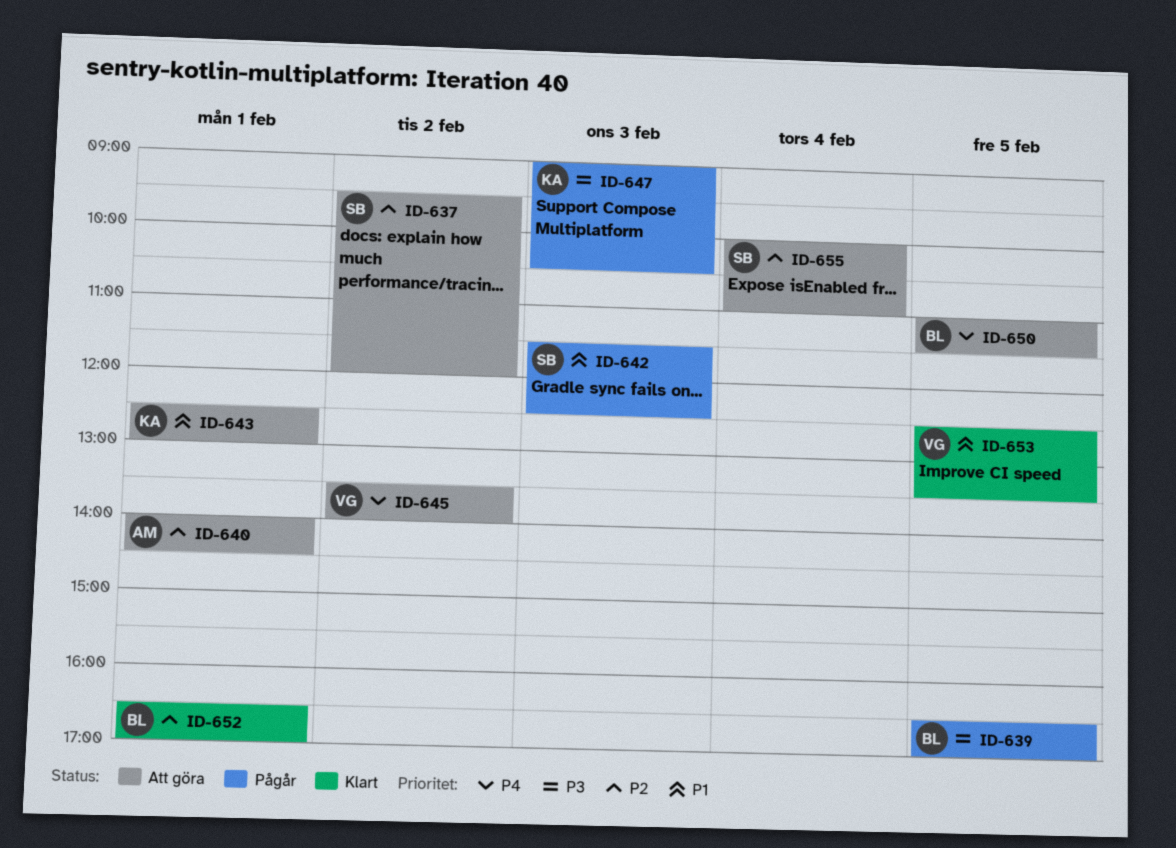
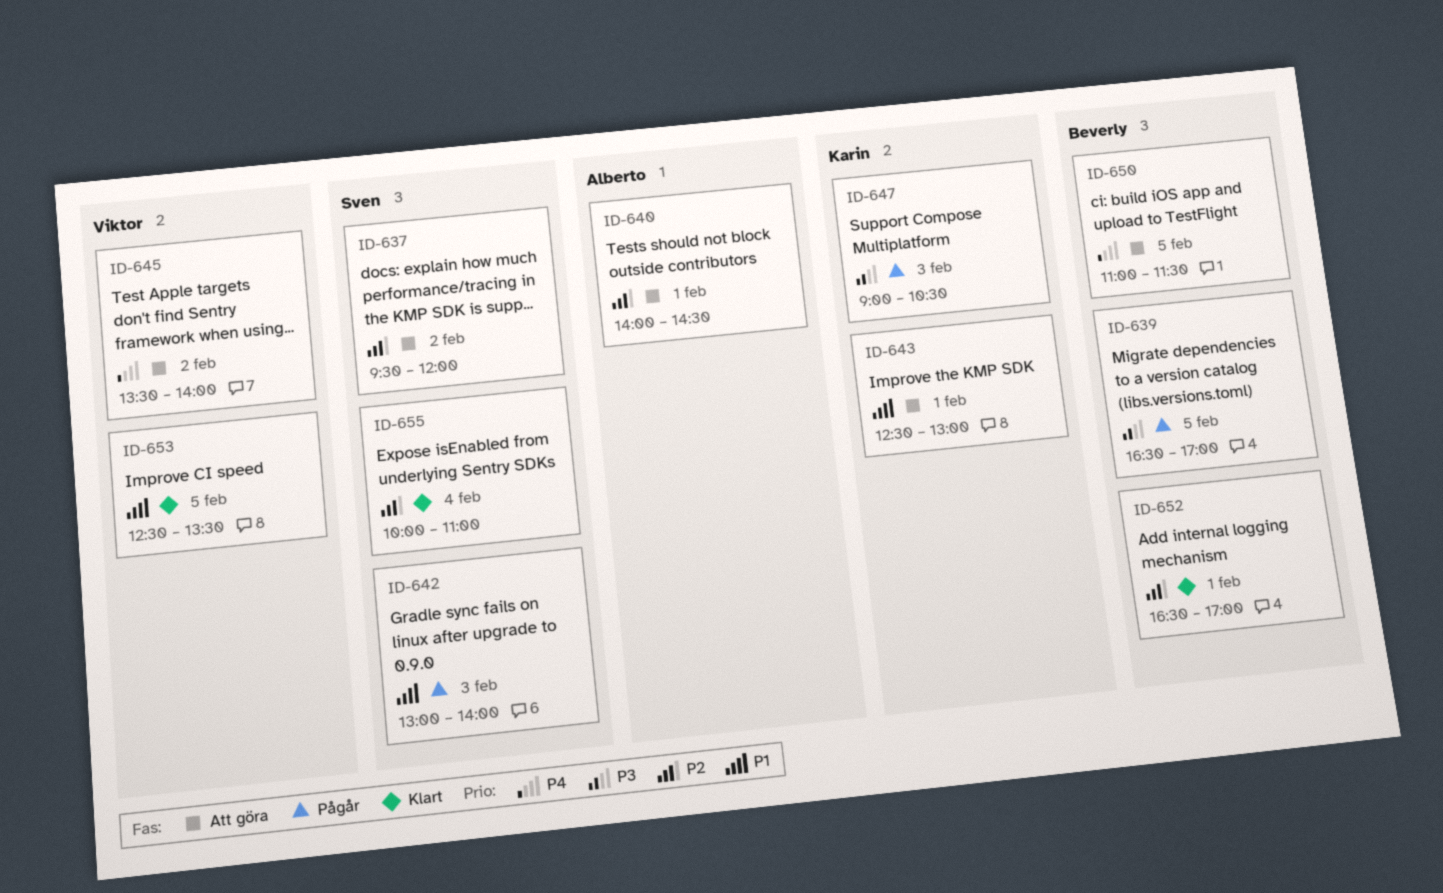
ID-642, begins: 11:30 -> 13:00
ID-642, ends: 12:30 -> 14:00
ID-655, status: Att göra -> Klart

